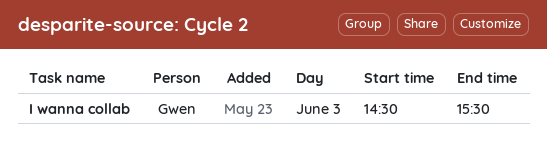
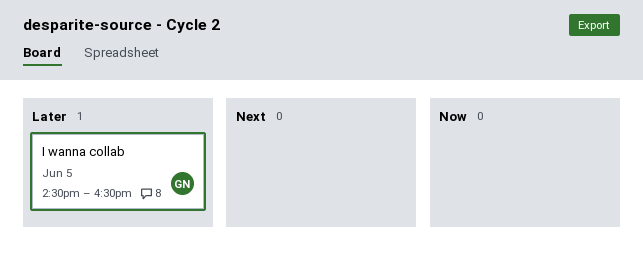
I wanna collab, day: Jun 3 -> Jun 5
I wanna collab, ends: 15:30 -> 16:30

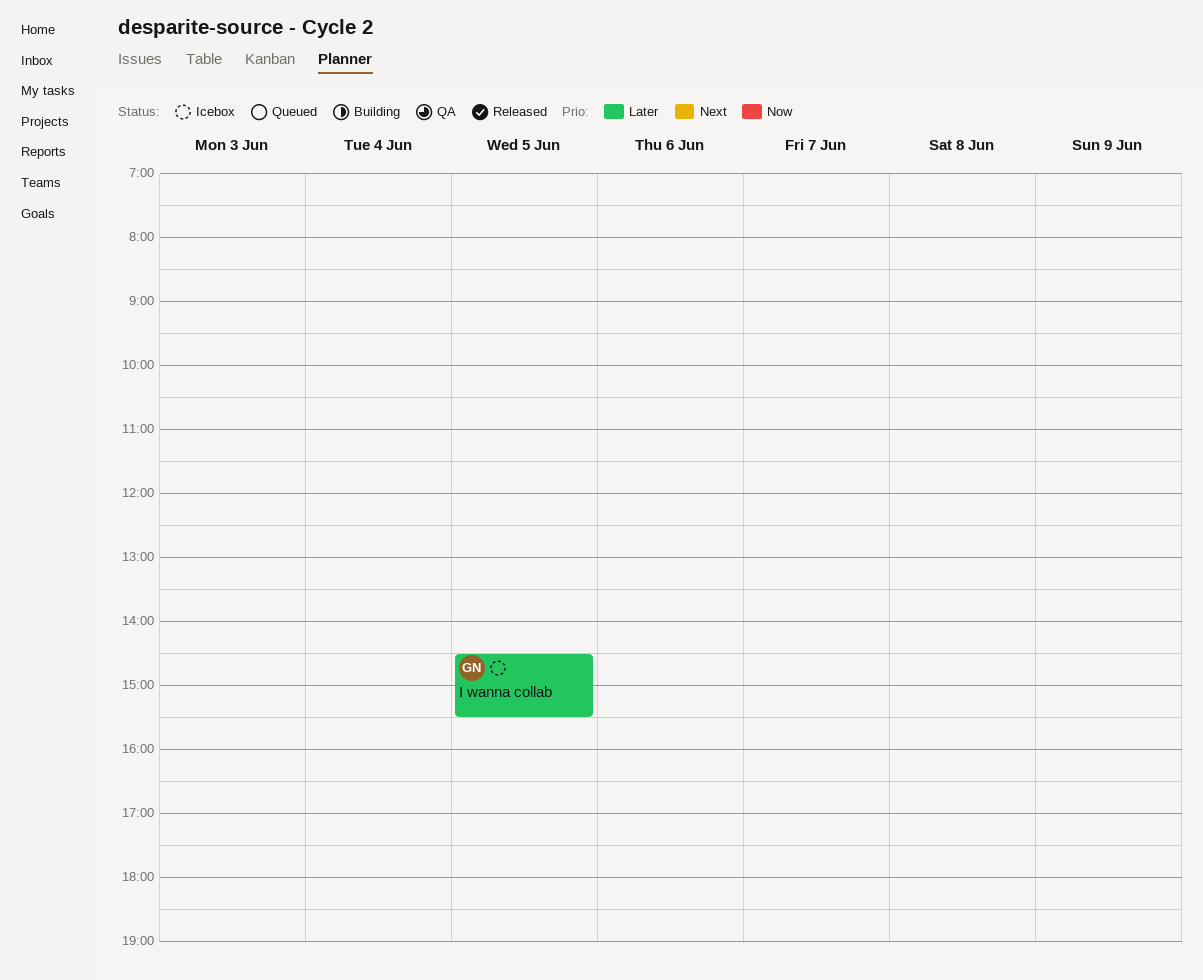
I wanna collab, ends: 16:30 -> 15:30

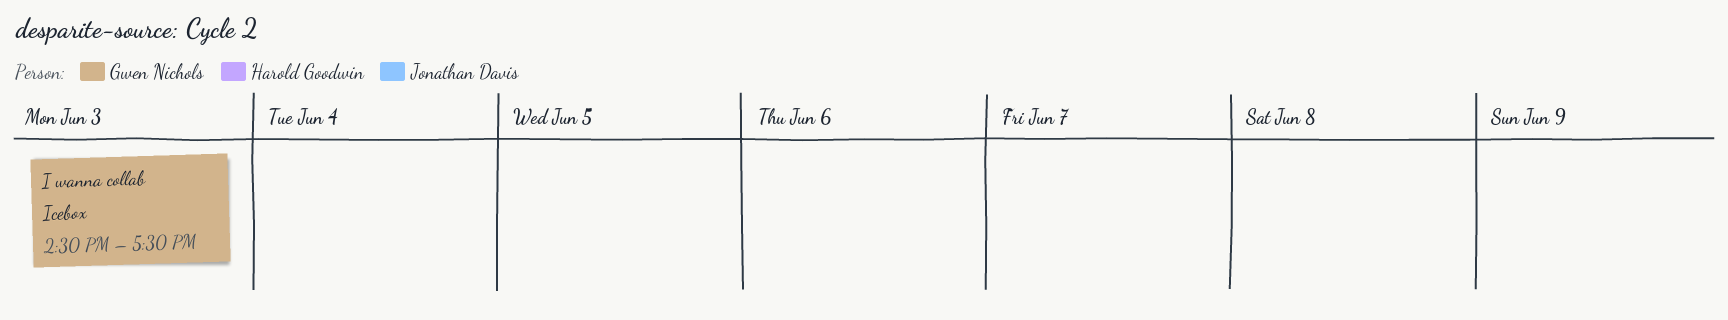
I wanna collab, day: Jun 5 -> Jun 3
I wanna collab, ends: 15:30 -> 17:30

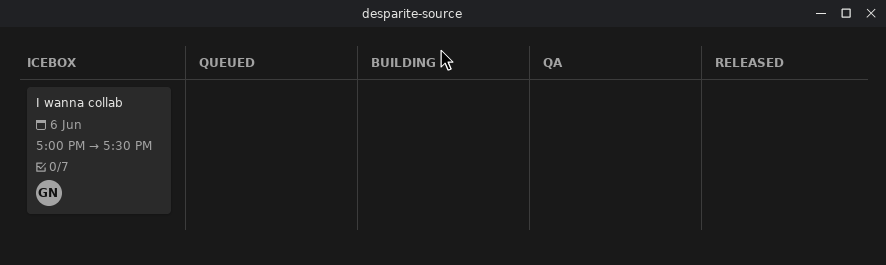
I wanna collab, day: Jun 3 -> Jun 6
I wanna collab, begins: 14:30 -> 17:00

